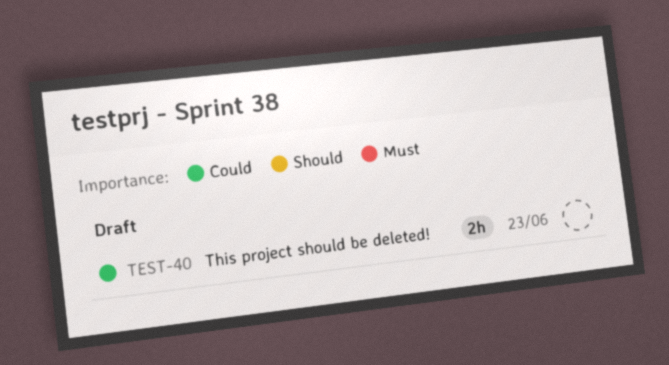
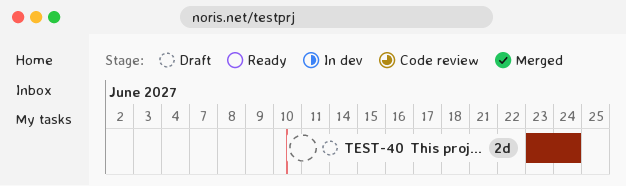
TEST-40, estimate: 2h -> 2d
TEST-40, due: Jun 23 -> Jun 24

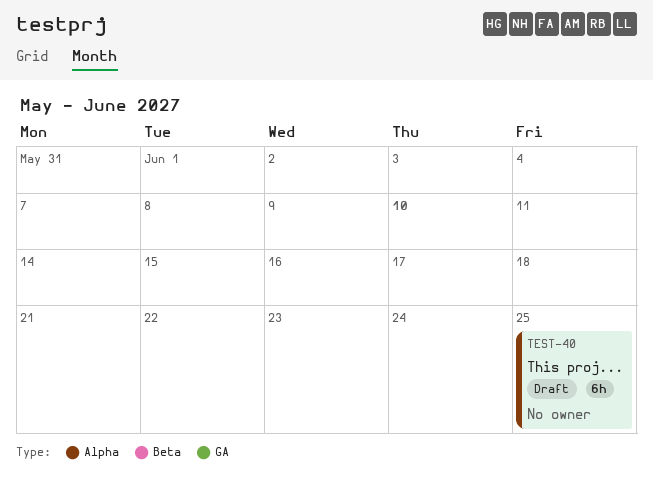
TEST-40, estimate: 2d -> 6h
TEST-40, due: Jun 24 -> Jun 25

